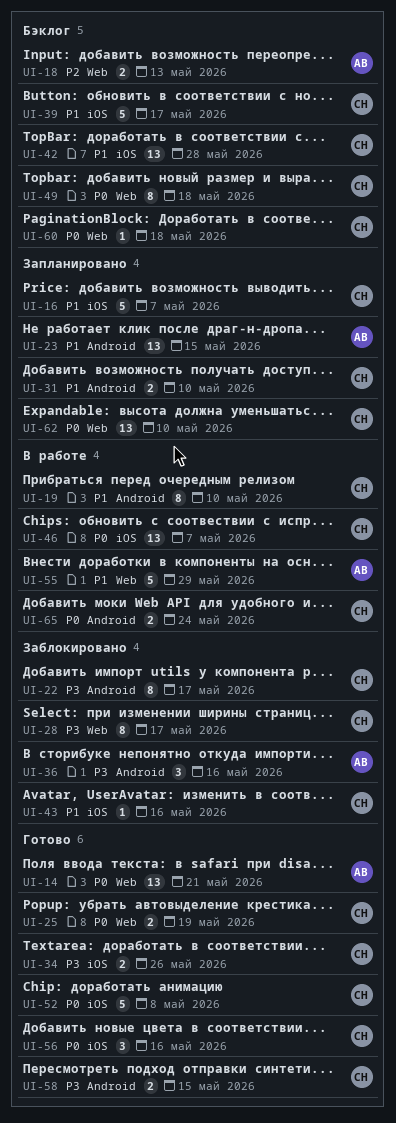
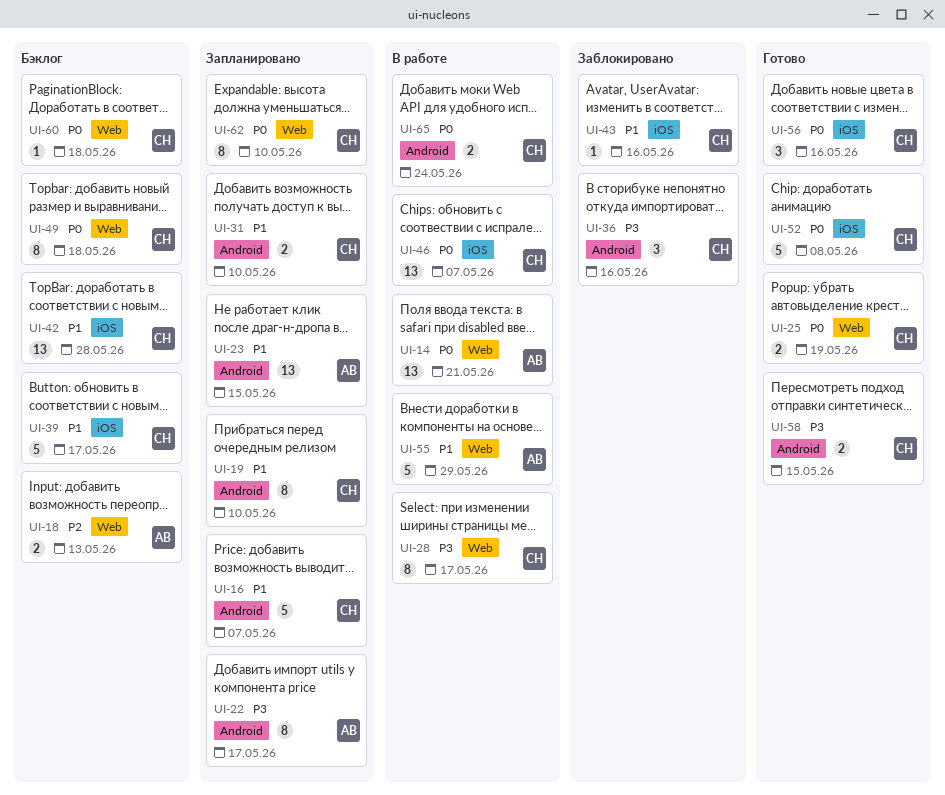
UI-14, status: Готово -> В работе
UI-16, label: iOS -> Android
UI-19, status: В работе -> Запланировано
UI-22, status: Заблокировано -> Запланировано
UI-22, owner: СН -> АВ
UI-28, status: Заблокировано -> В работе
UI-34: present -> none
UI-36, owner: АВ -> СН
UI-62, estimate: 13 -> 8

